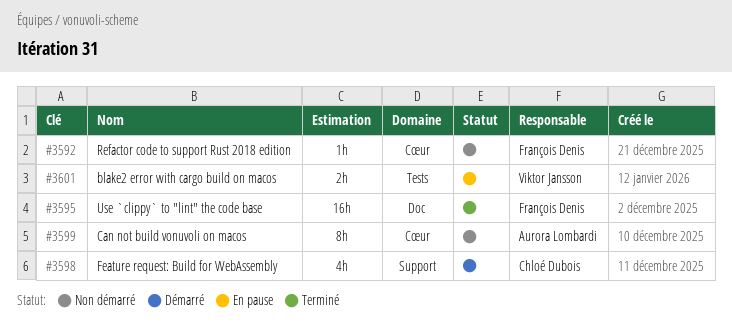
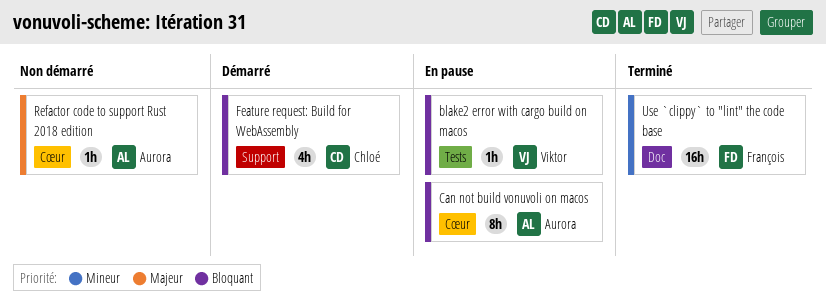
blake2 error with cargo build on macos, estimate: 2h -> 1h
Can not build vonuvoli on macos, status: Non démarré -> En pause
Refactor code to support Rust 2018 edition, owner: François Denis -> Aurora Lombardi

